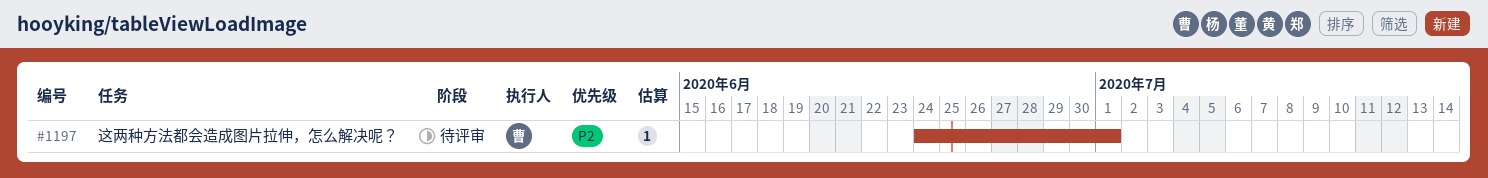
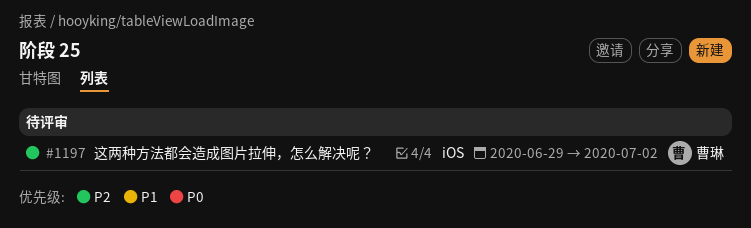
#1197, start: Jun 24 -> Jun 29
#1197, due: Jul 1 -> Jul 2

